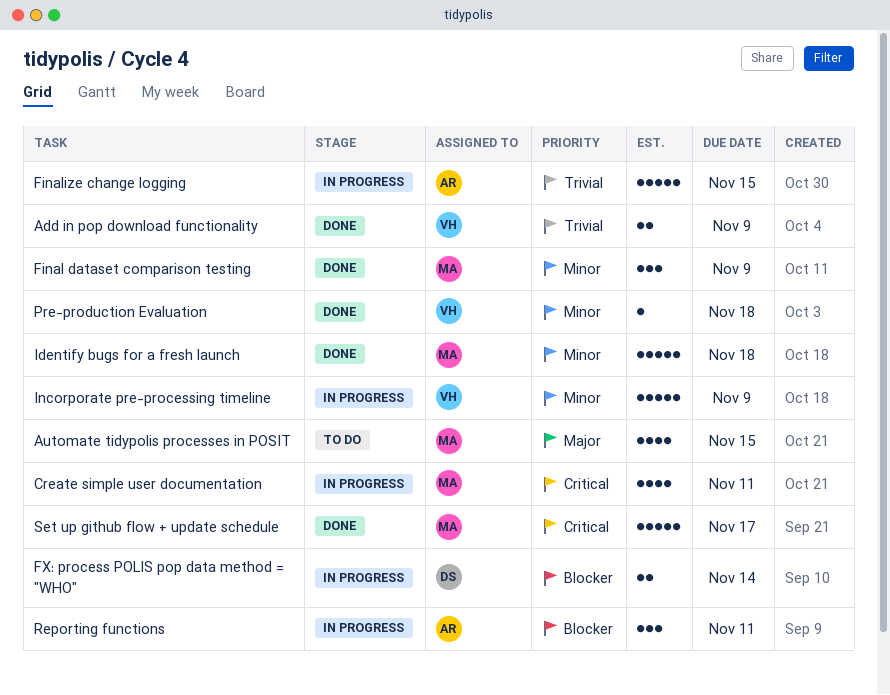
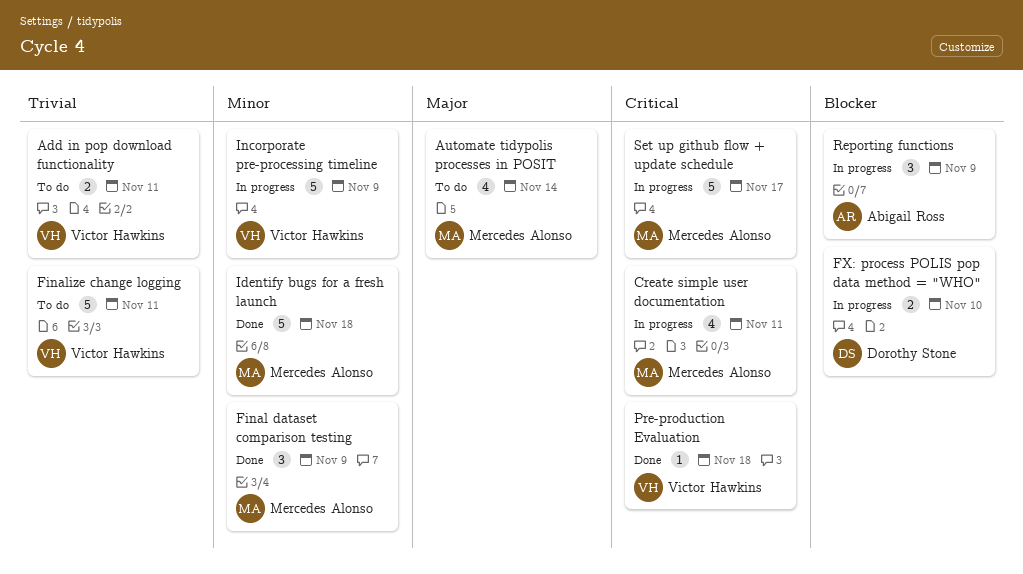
Add in pop download functionality, status: Done -> To do
Add in pop download functionality, due: Nov 9 -> Nov 11
Automate tidypolis processes in POSIT, due: Nov 15 -> Nov 14
Finalize change logging, status: In progress -> To do
Finalize change logging, owner: Abigail Ross -> Victor Hawkins
Finalize change logging, due: Nov 15 -> Nov 11
FX: process POLIS pop data method = "WHO", due: Nov 14 -> Nov 10
Pre-production Evaluation, priority: Minor -> Critical
Reporting functions, due: Nov 11 -> Nov 9
Set up github flow + update schedule, status: Done -> In progress

